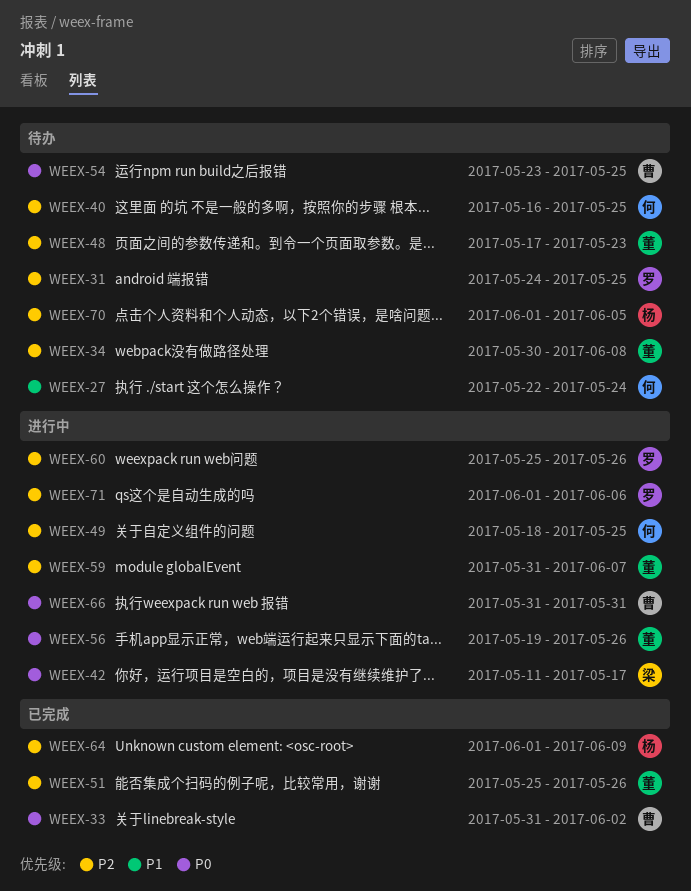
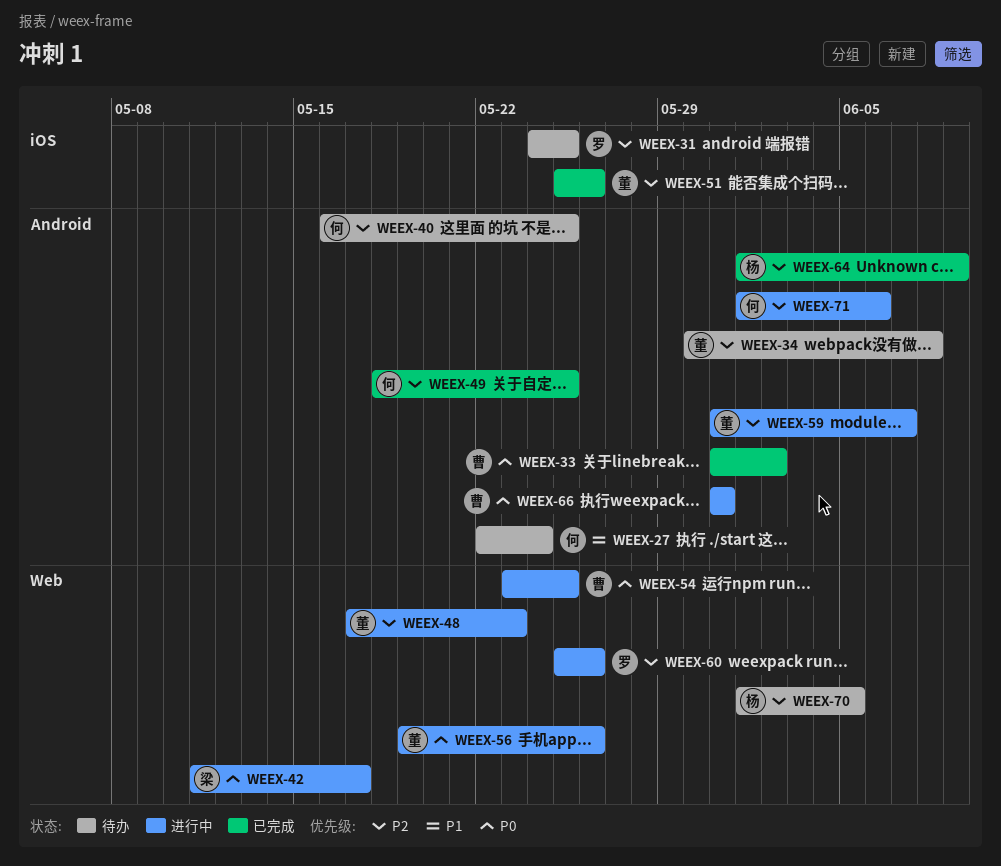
WEEX-48, status: 待办 -> 进行中
WEEX-49, status: 进行中 -> 已完成
WEEX-54, status: 待办 -> 进行中
WEEX-71, owner: 罗 -> 何

